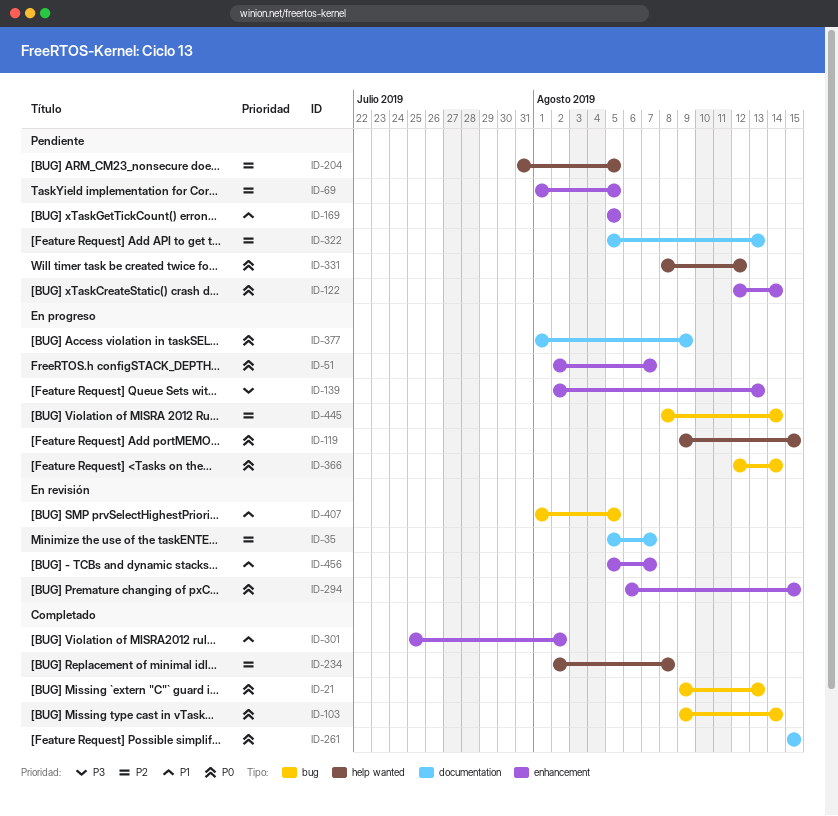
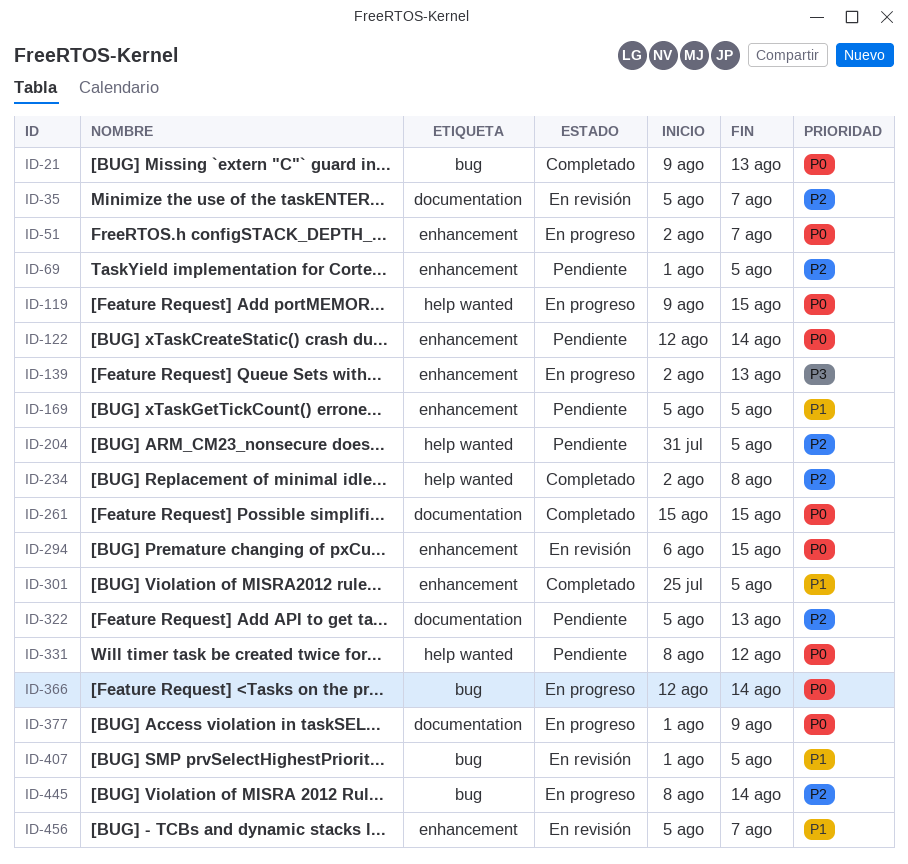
ID-103: present -> none
ID-301, due: Aug 2 -> Aug 5

